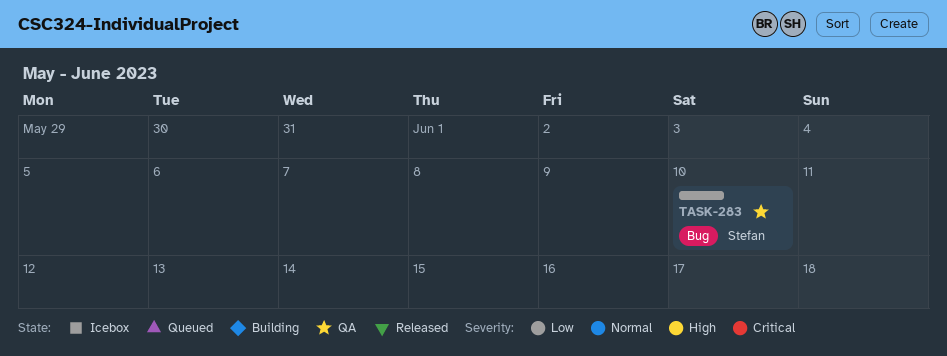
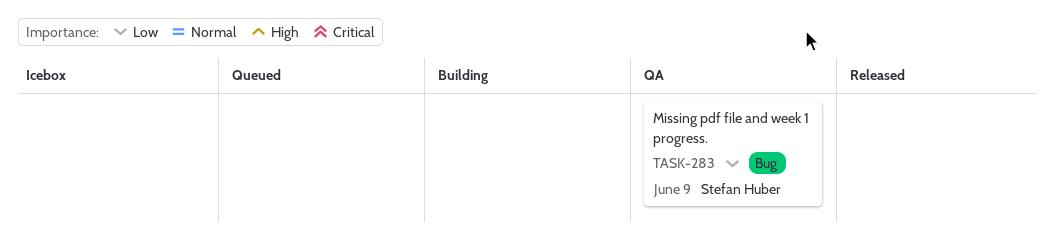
TASK-283, due: Jun 10 -> Jun 9

